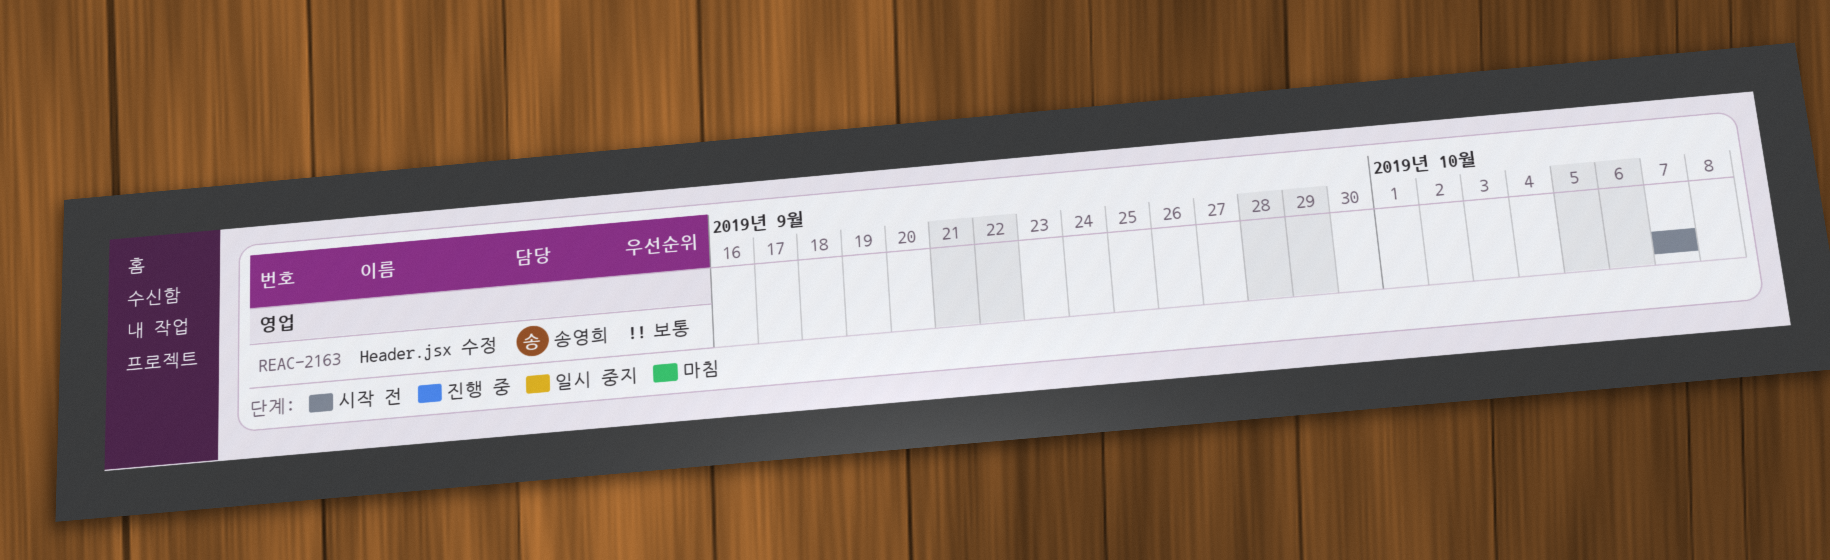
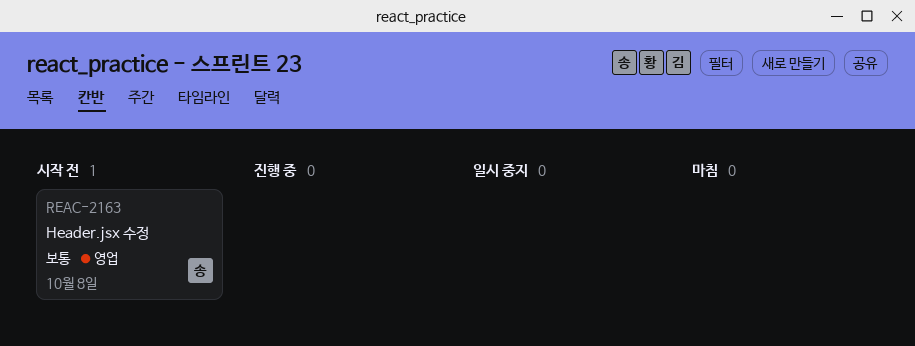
REAC-2163, due: Oct 7 -> Oct 8

